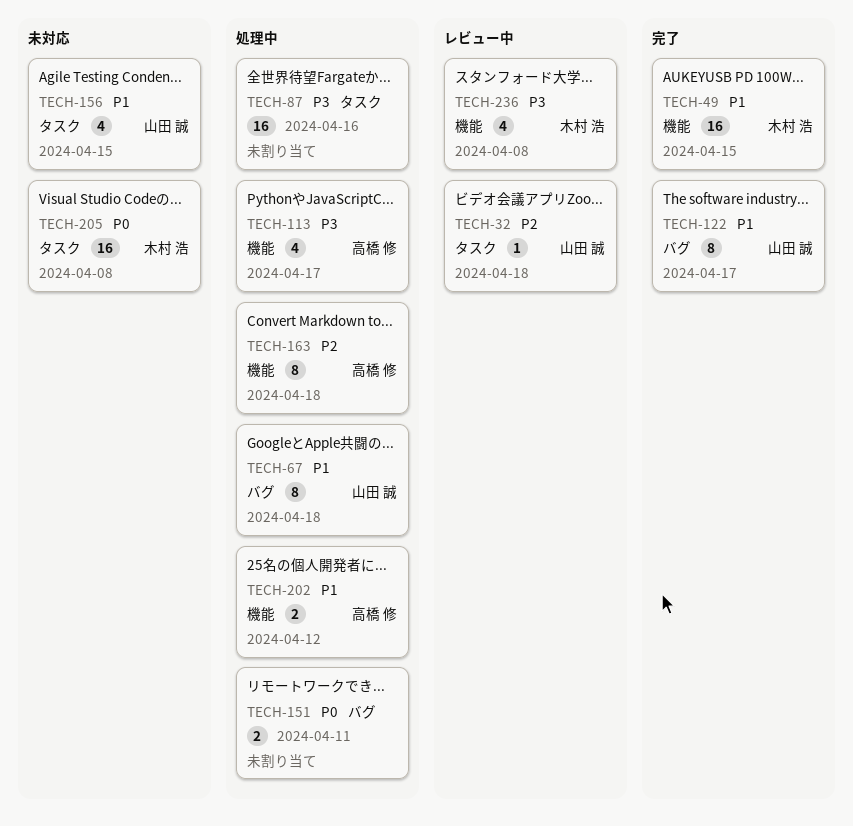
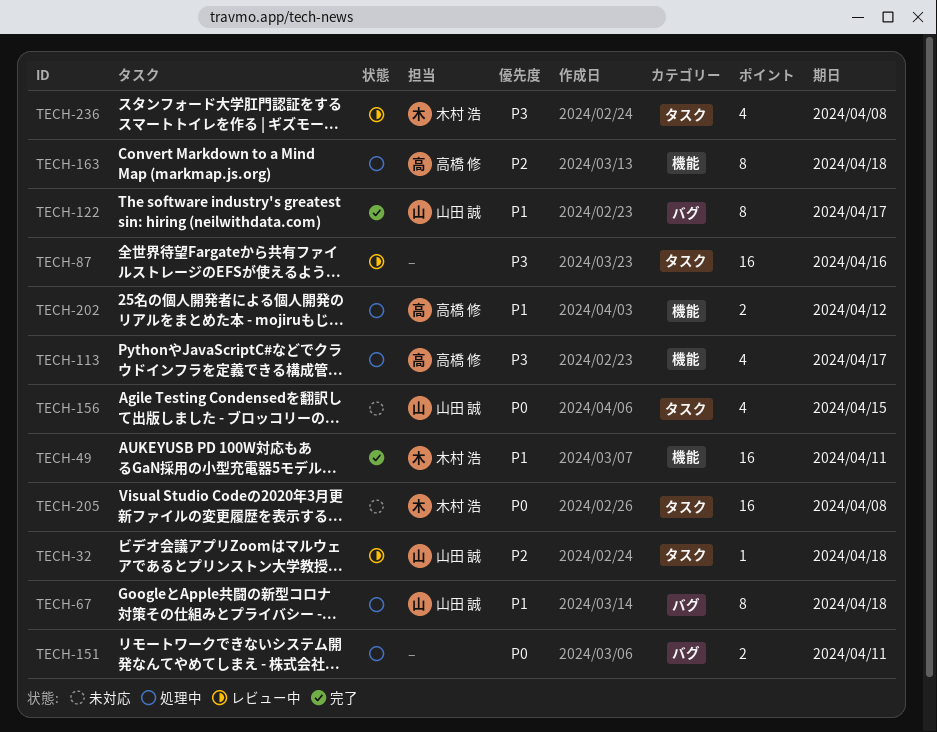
TECH-49, due: Apr 15 -> Apr 11
TECH-87, status: 処理中 -> レビュー中
TECH-156, priority: P1 -> P0
TECH-236, label: 機能 -> タスク

